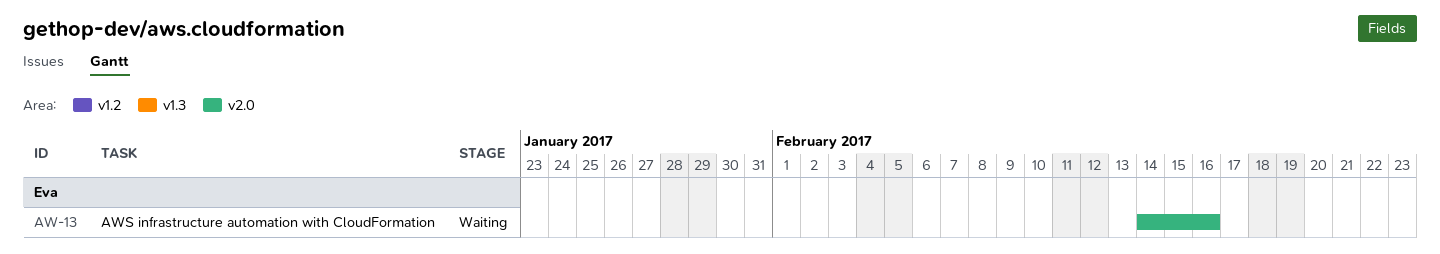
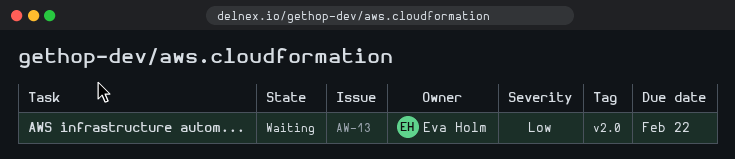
AW-13, due: Feb 16 -> Feb 22

